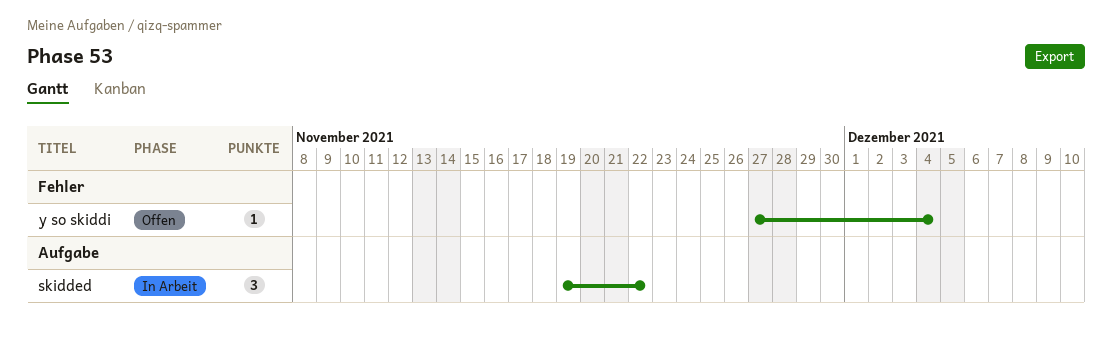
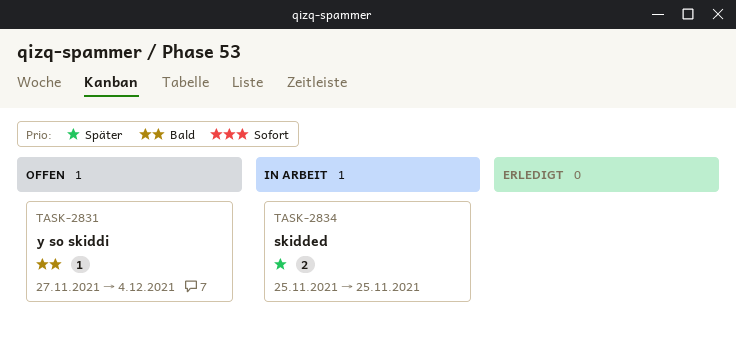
skidded, estimate: 3 -> 2
skidded, start: Nov 19 -> Nov 25
skidded, due: Nov 22 -> Nov 25

